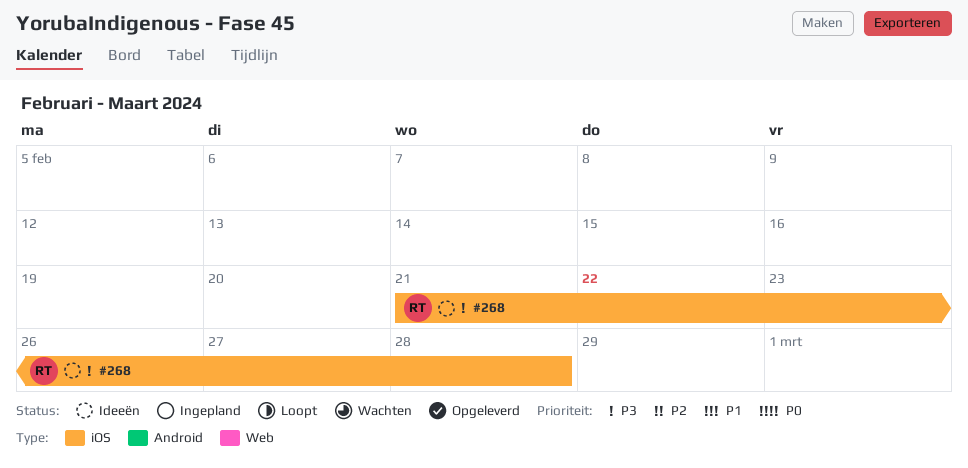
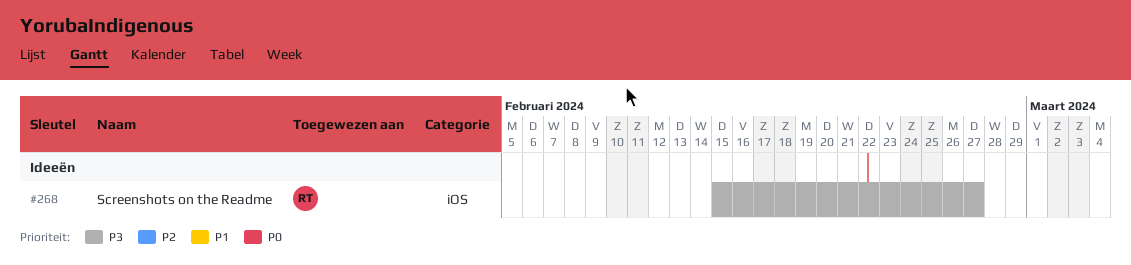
#268, start: Feb 21 -> Feb 15
#268, due: Feb 28 -> Feb 27

